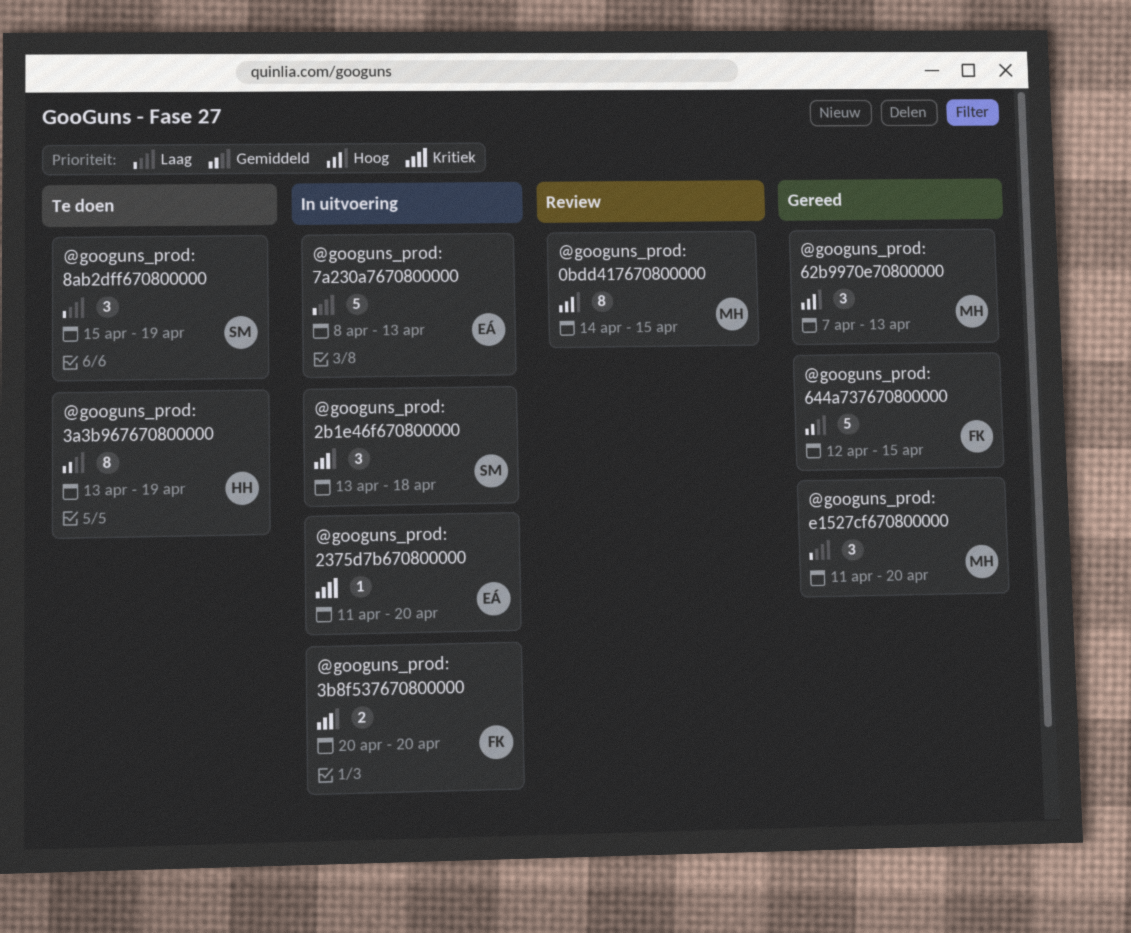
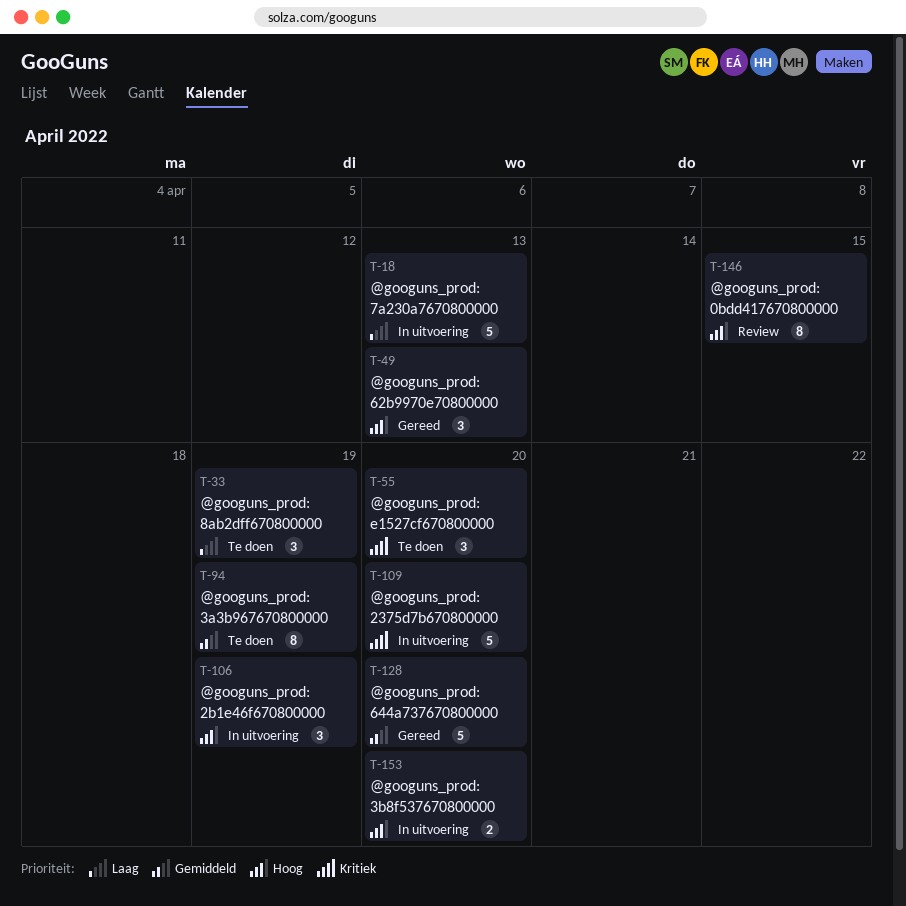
@googuns_prod: 2375d7b670800000, estimate: 1 -> 5
@googuns_prod: 2b1e46f670800000, due: Apr 18 -> Apr 19
@googuns_prod: 644a737670800000, due: Apr 15 -> Apr 20
@googuns_prod: e1527cf670800000, status: Gereed -> Te doen
@googuns_prod: e1527cf670800000, priority: Laag -> Kritiek

